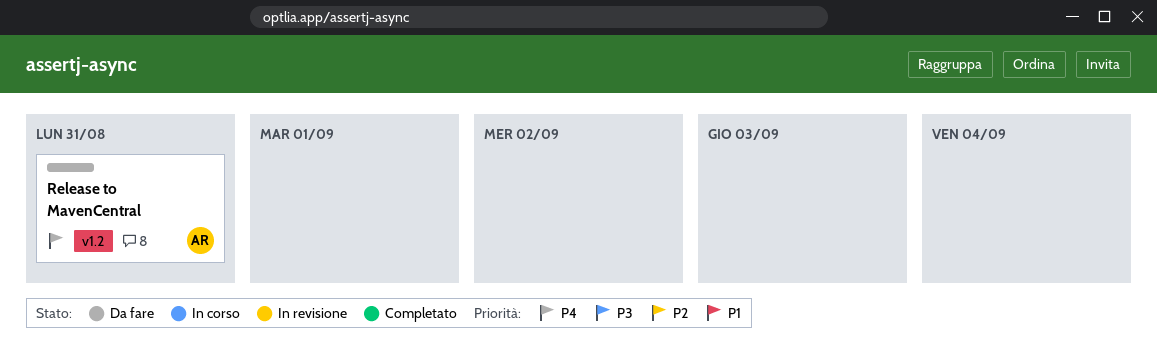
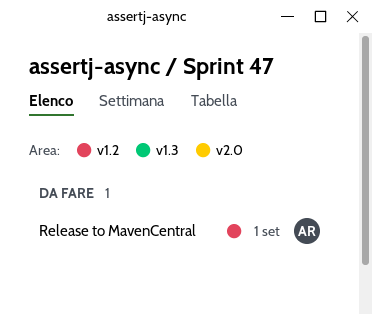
Release to MavenCentral, due: Aug 31 -> Sep 1

